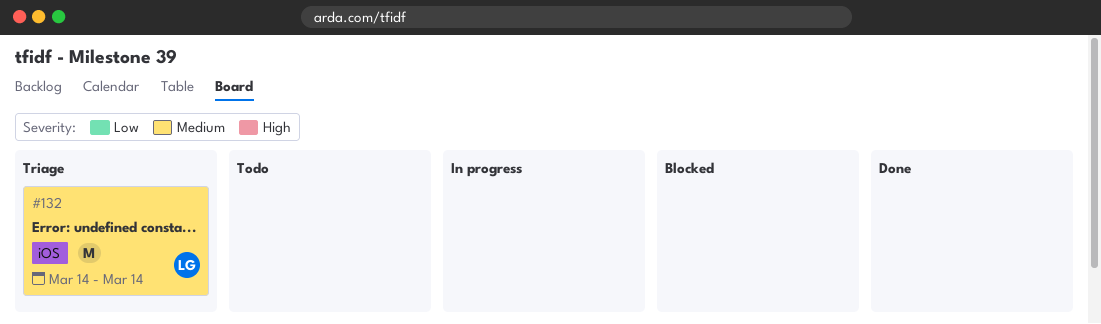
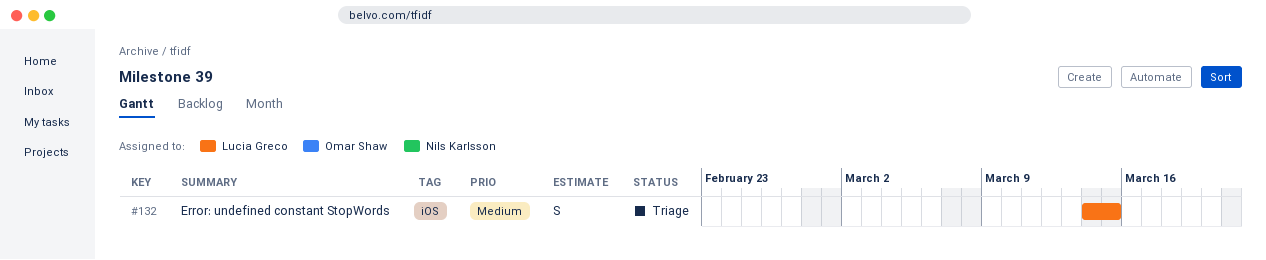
#132, estimate: M -> S
#132, due: Mar 14 -> Mar 15

